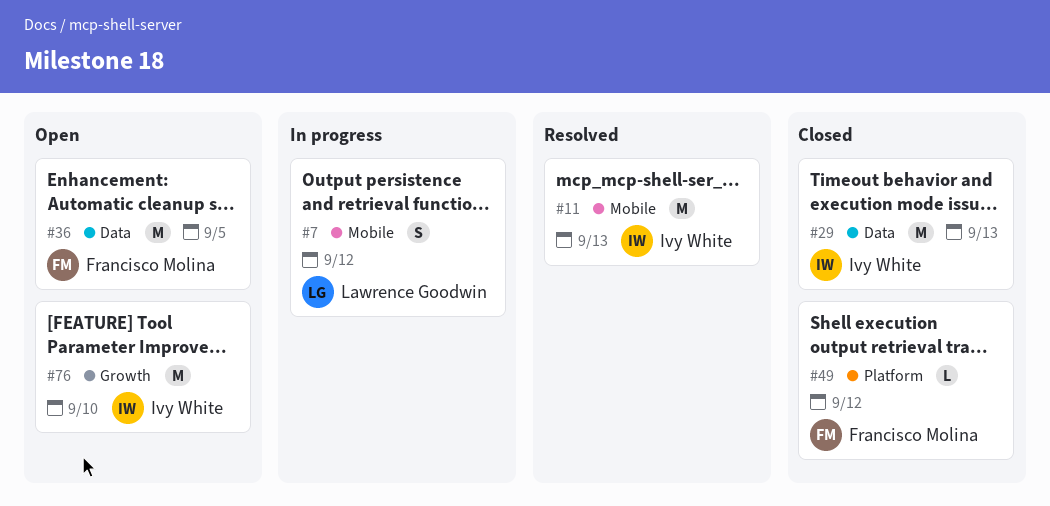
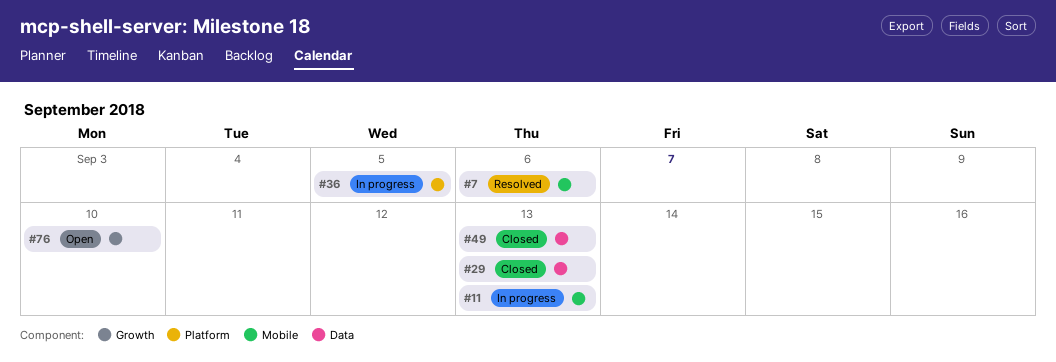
#7, status: In progress -> Resolved
#7, due: Sep 12 -> Sep 6
#11, status: Resolved -> In progress
#36, status: Open -> In progress
#36, label: Data -> Platform
#49, label: Platform -> Data
#49, due: Sep 12 -> Sep 13

